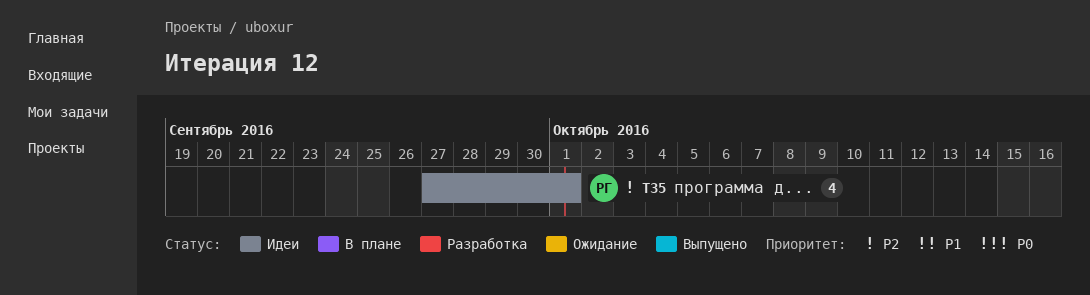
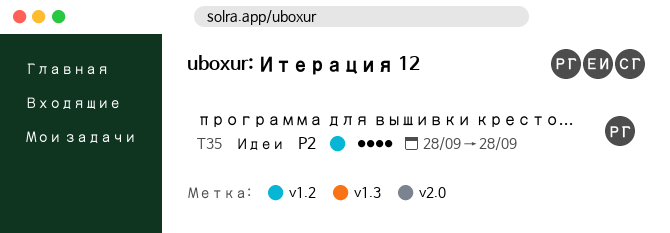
T35, start: Sep 27 -> Sep 28
T35, due: Oct 1 -> Sep 28

